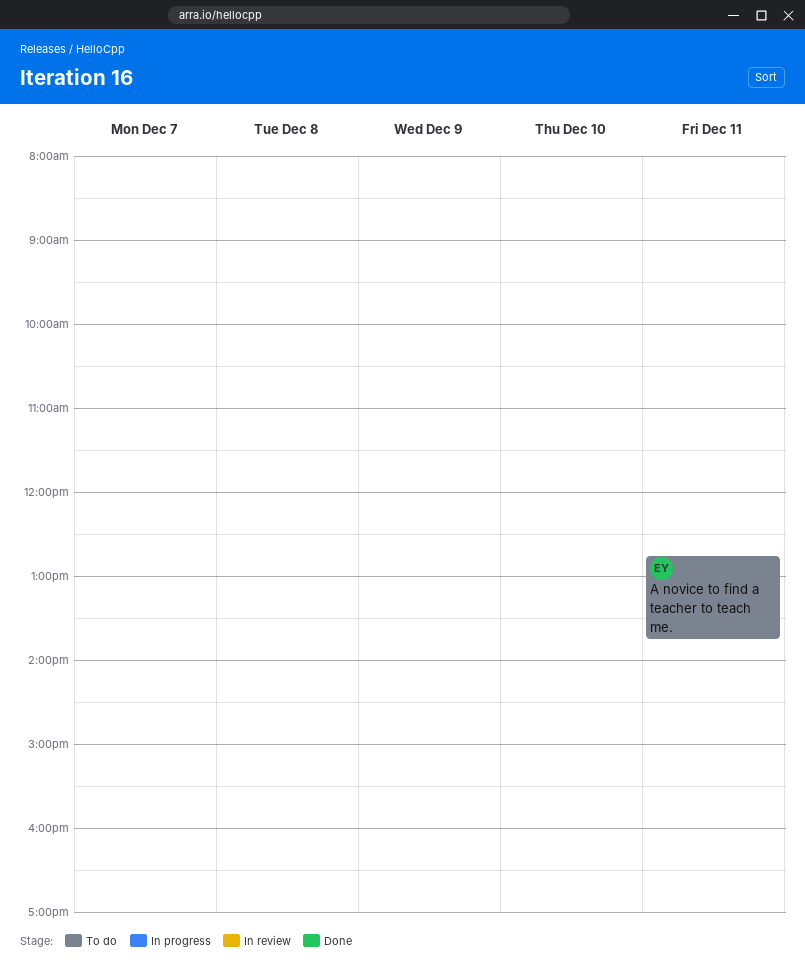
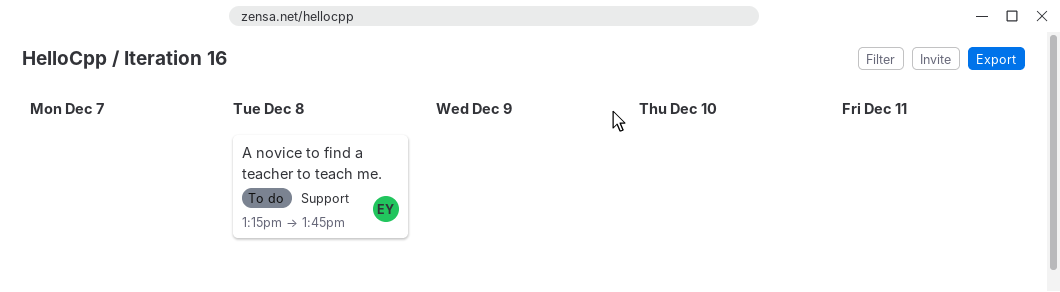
A novice to find a teacher to teach me., day: Dec 11 -> Dec 8
A novice to find a teacher to teach me., begins: 12:45 -> 13:15

